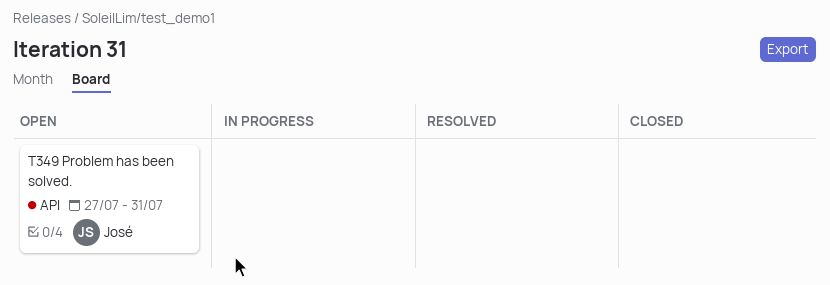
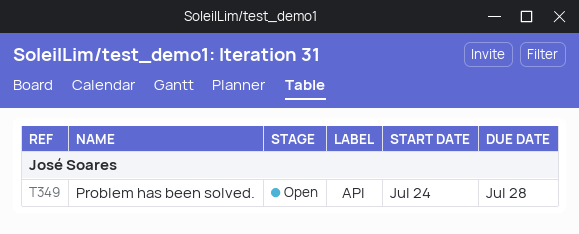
T349, start: Jul 27 -> Jul 24
T349, due: Jul 31 -> Jul 28

